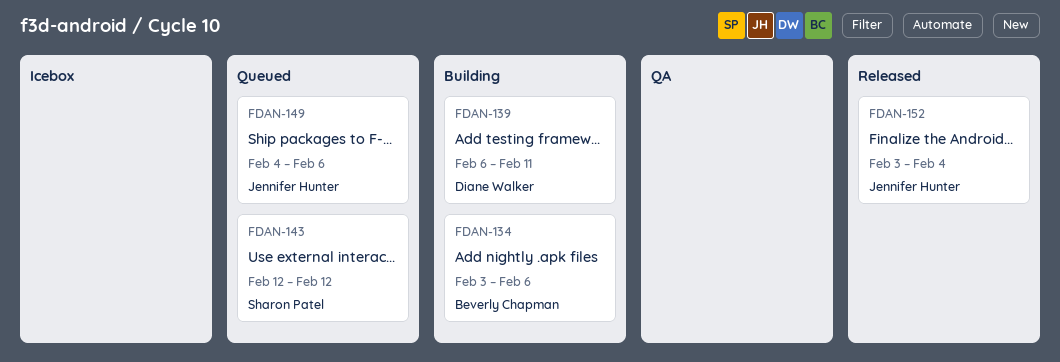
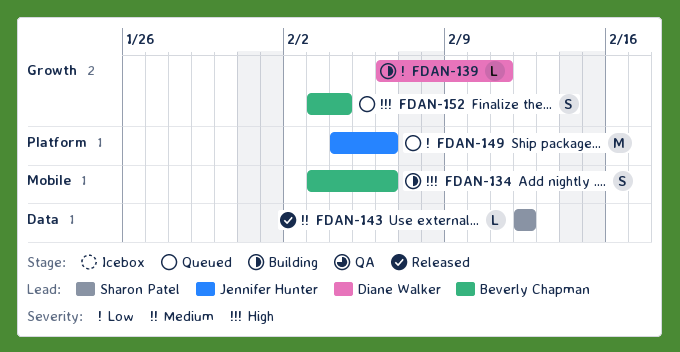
FDAN-143, status: Queued -> Released
FDAN-152, status: Released -> Queued
FDAN-152, owner: Jennifer Hunter -> Beverly Chapman

